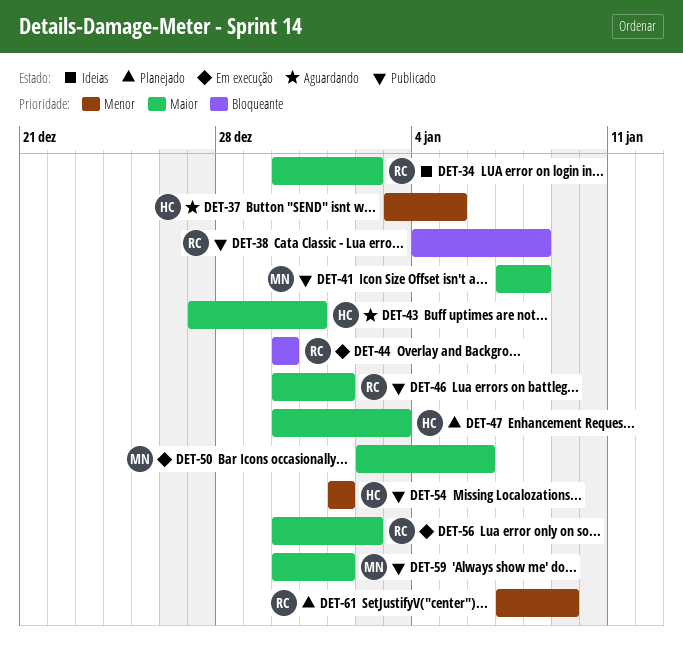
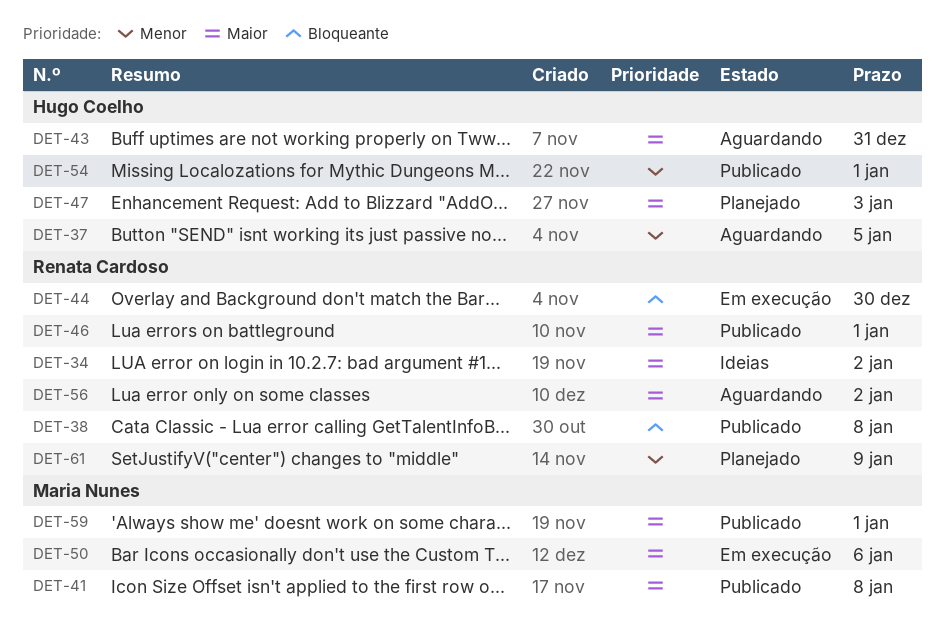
DET-56, status: Em execução -> Aguardando

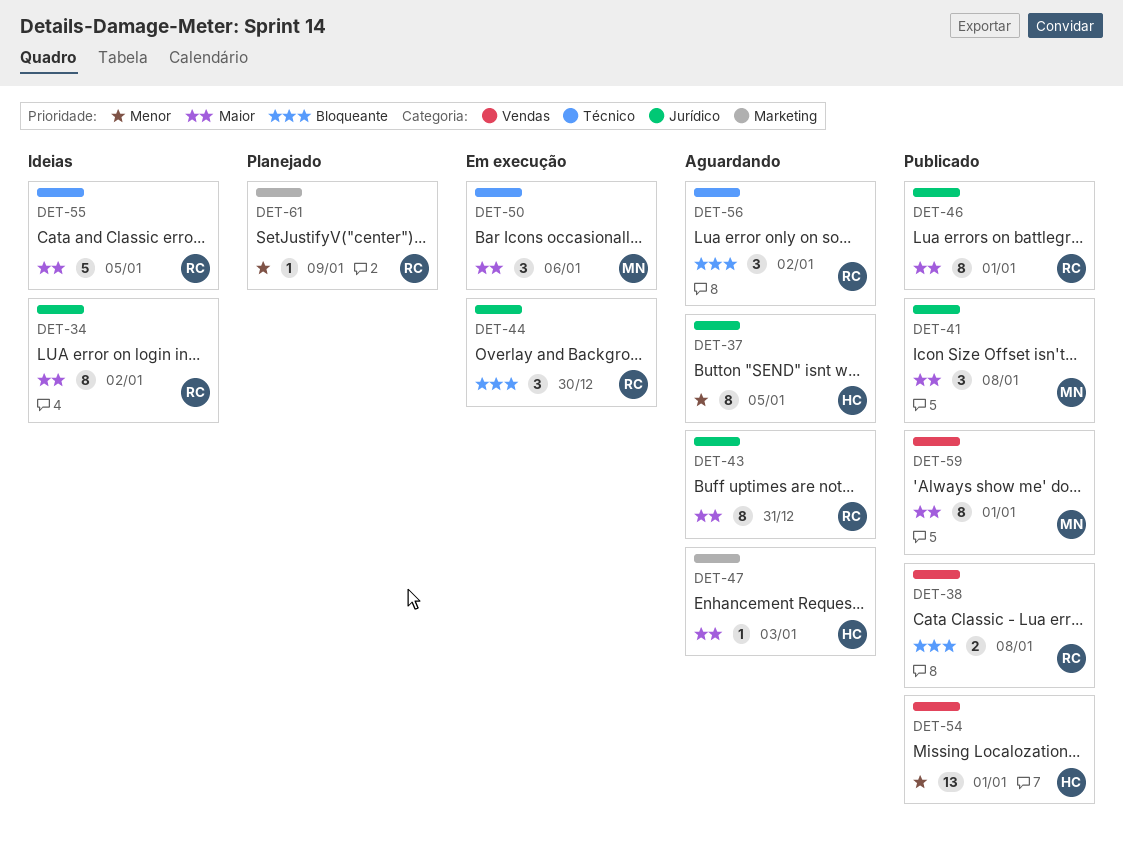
DET-43, owner: Hugo Coelho -> Renata Cardoso
DET-47, status: Planejado -> Aguardando
DET-55: none -> present
DET-56, priority: Maior -> Bloqueante

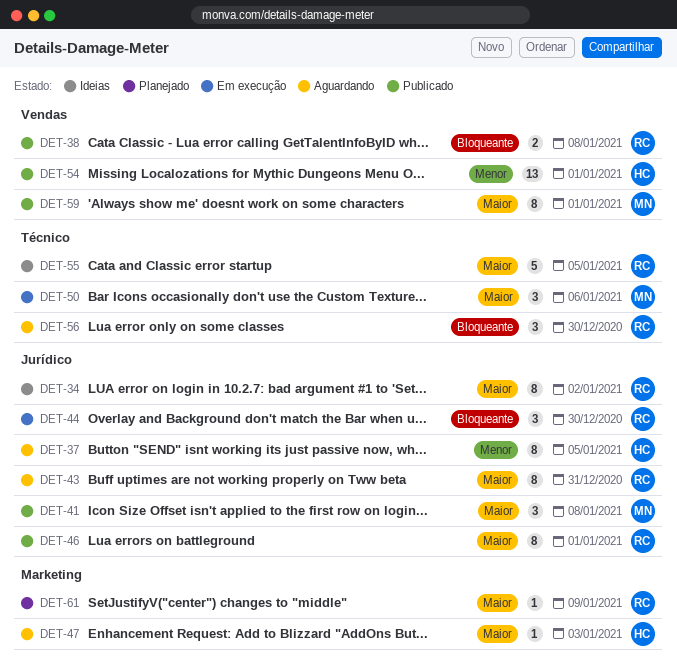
DET-56, due: Jan 2 -> Dec 30
DET-61, priority: Menor -> Maior

